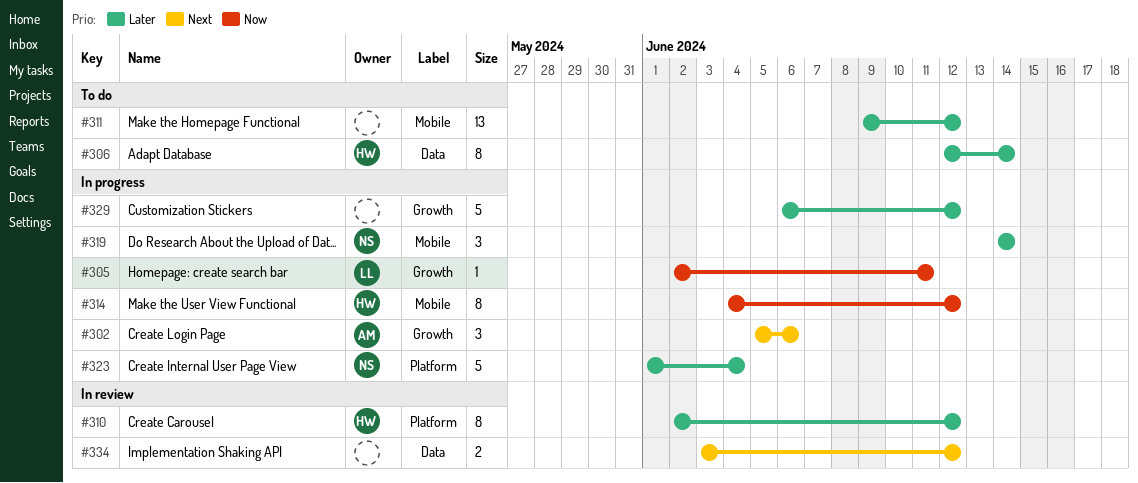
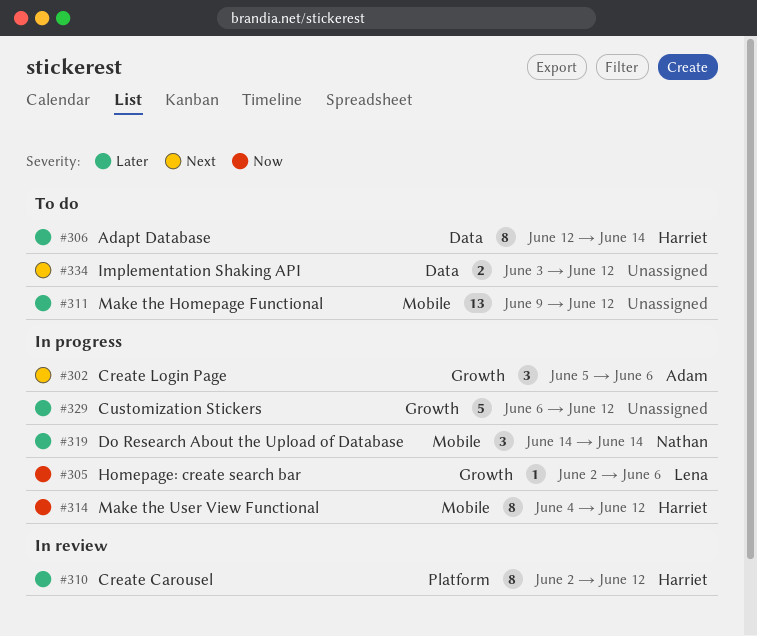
#305, due: Jun 11 -> Jun 6
#323: present -> none
#334, status: In review -> To do

